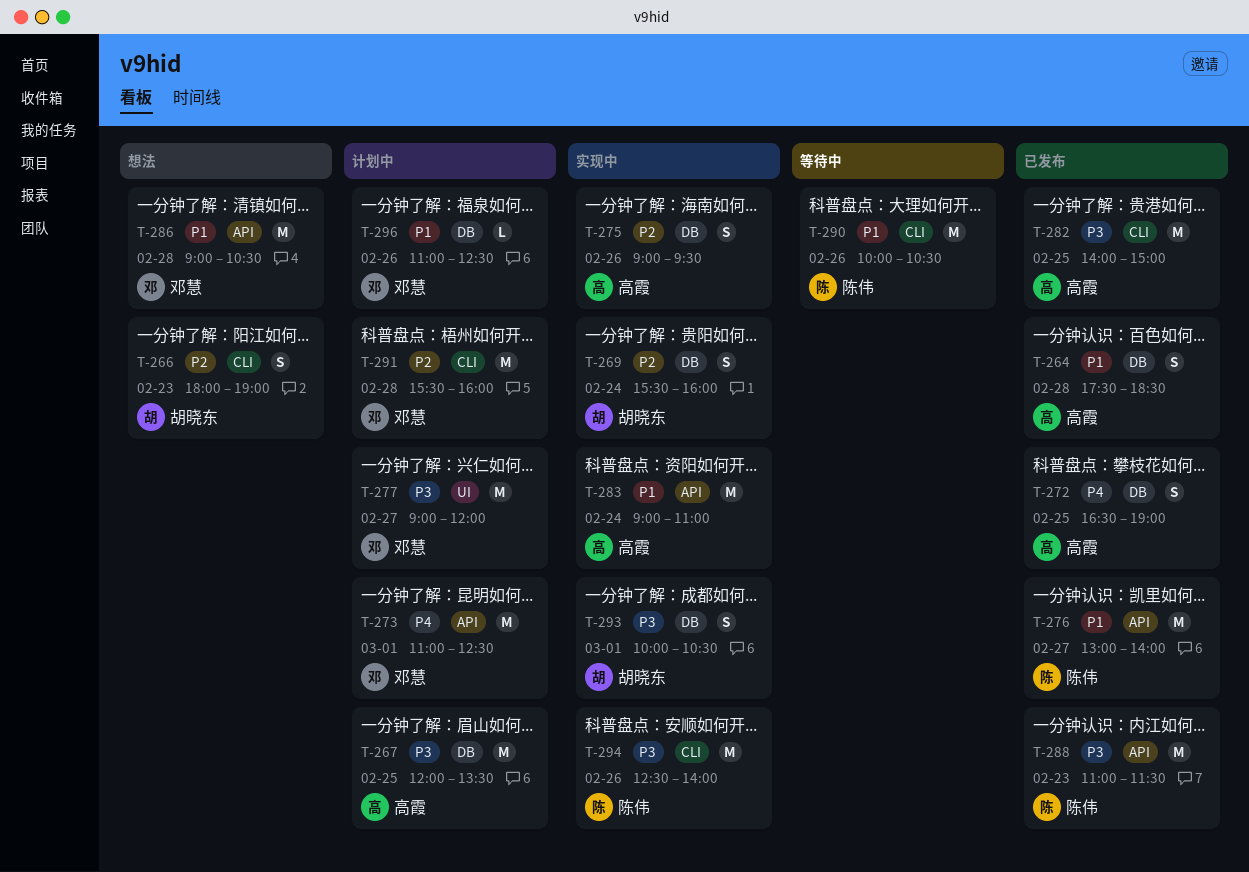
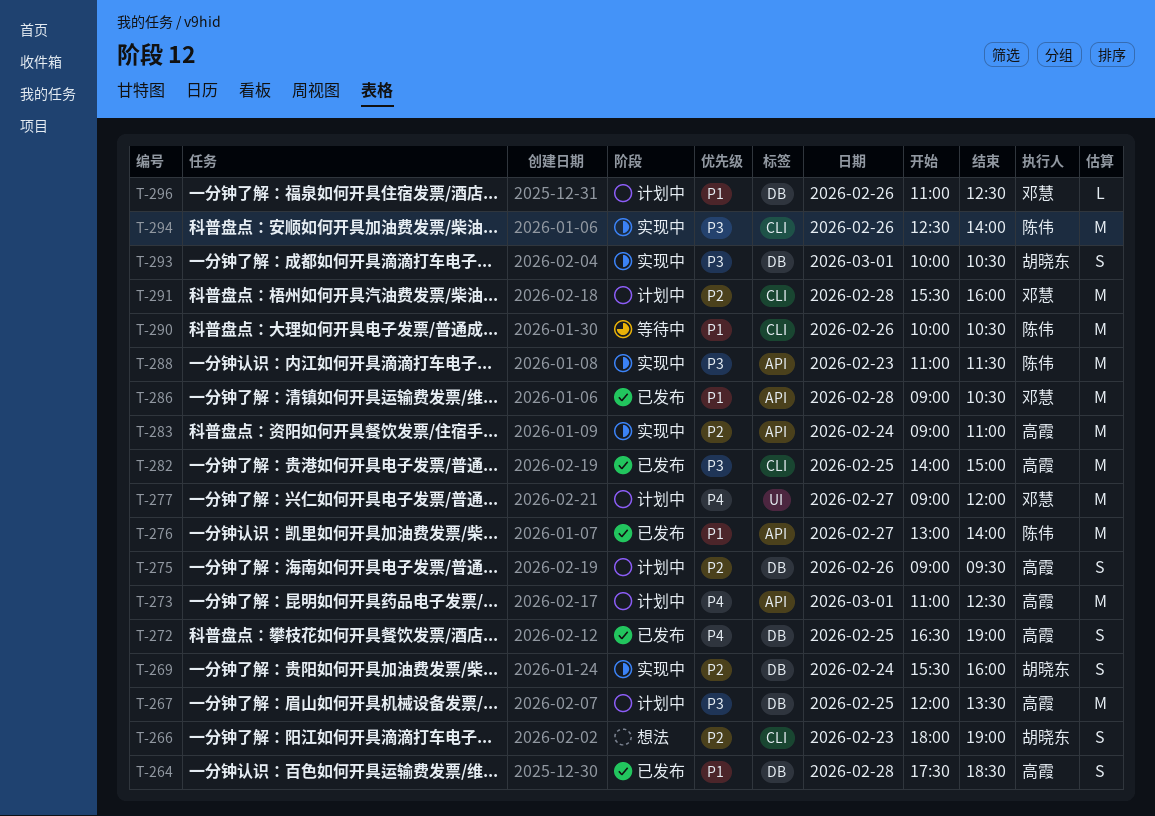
T-273, owner: 邓慧 -> 高霞
T-275, status: 实现中 -> 计划中
T-277, priority: P3 -> P4
T-283, priority: P1 -> P2
T-286, status: 想法 -> 已发布
T-288, status: 已发布 -> 实现中

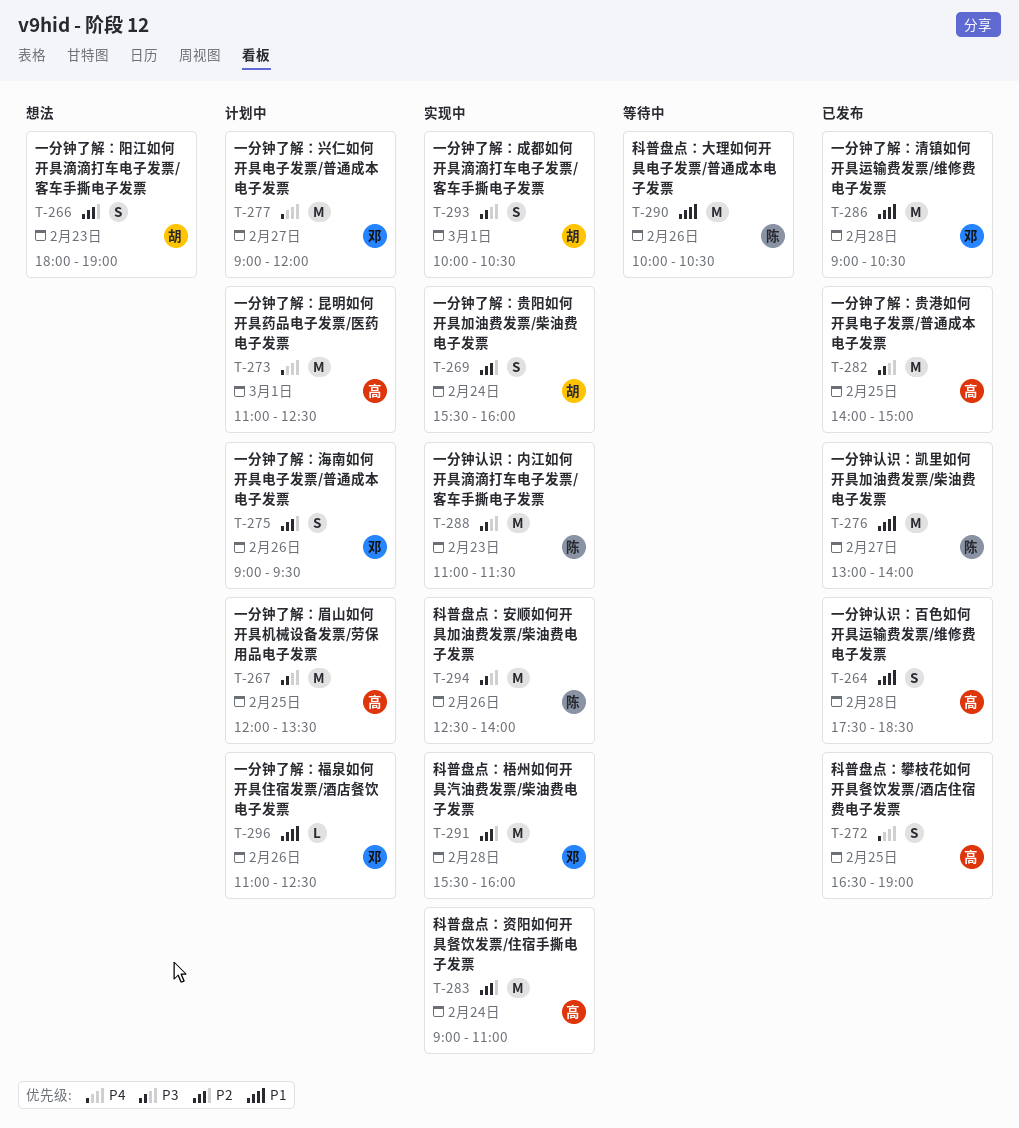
T-275, owner: 高霞 -> 邓慧
T-291, status: 计划中 -> 实现中

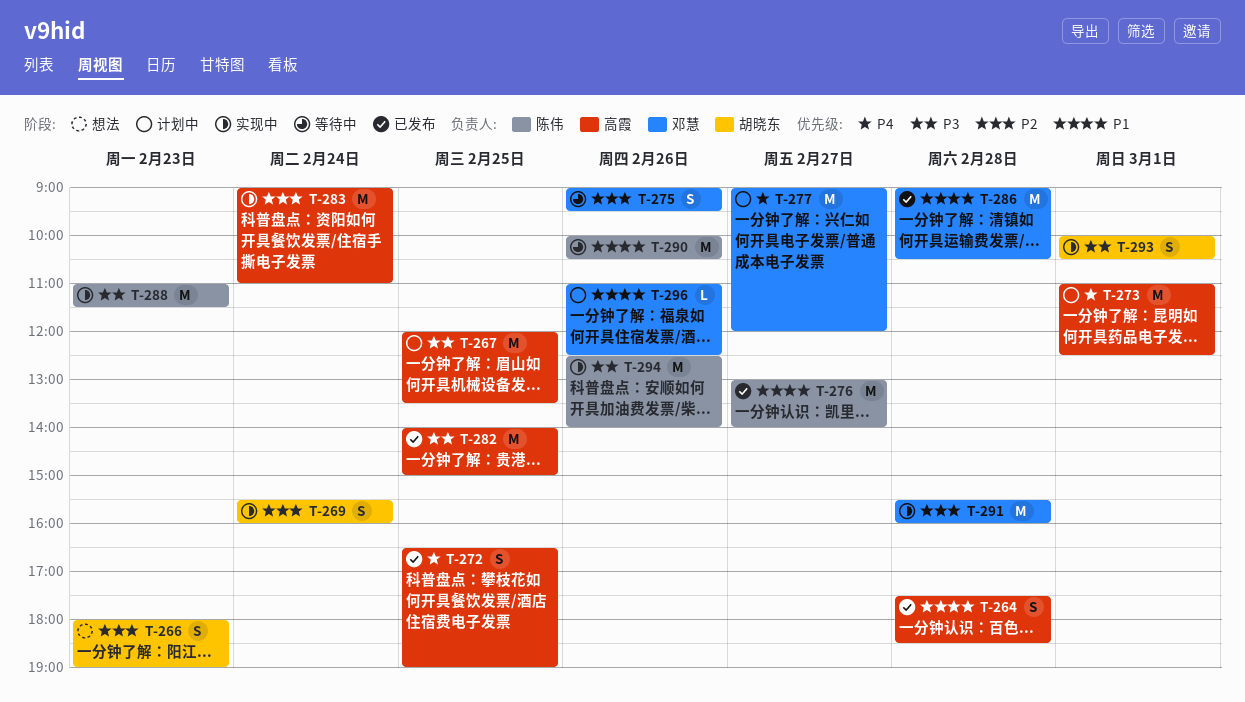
T-275, status: 计划中 -> 等待中

